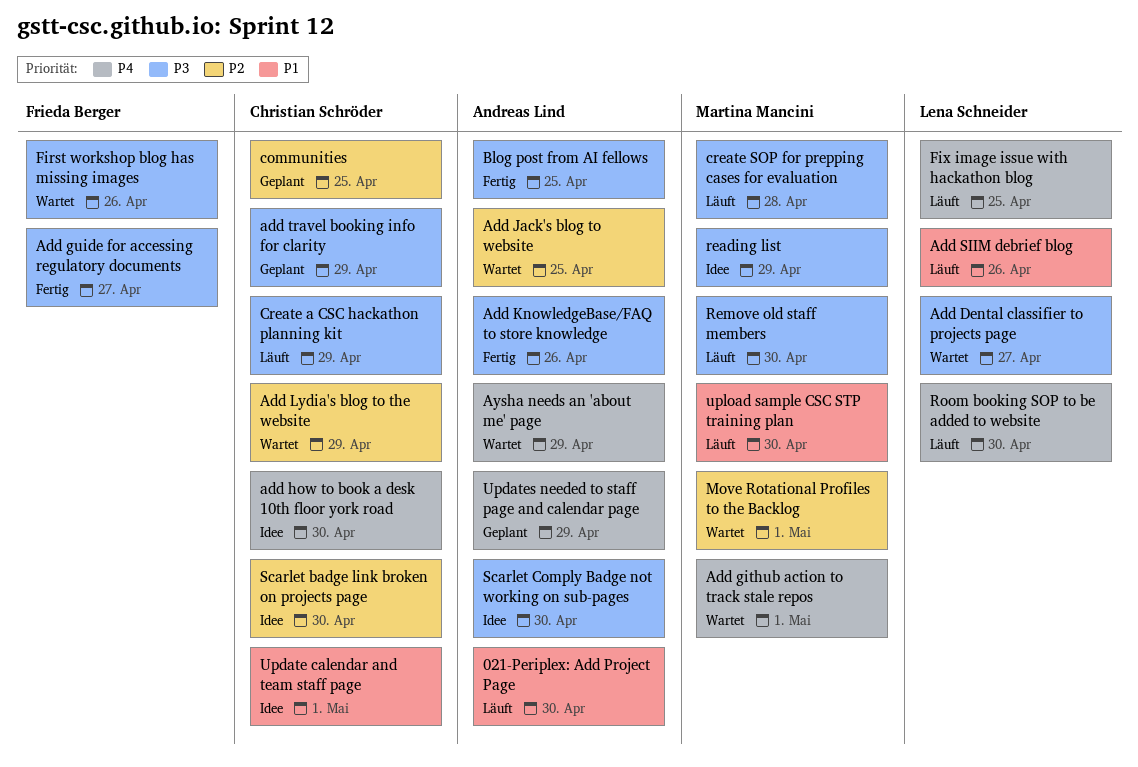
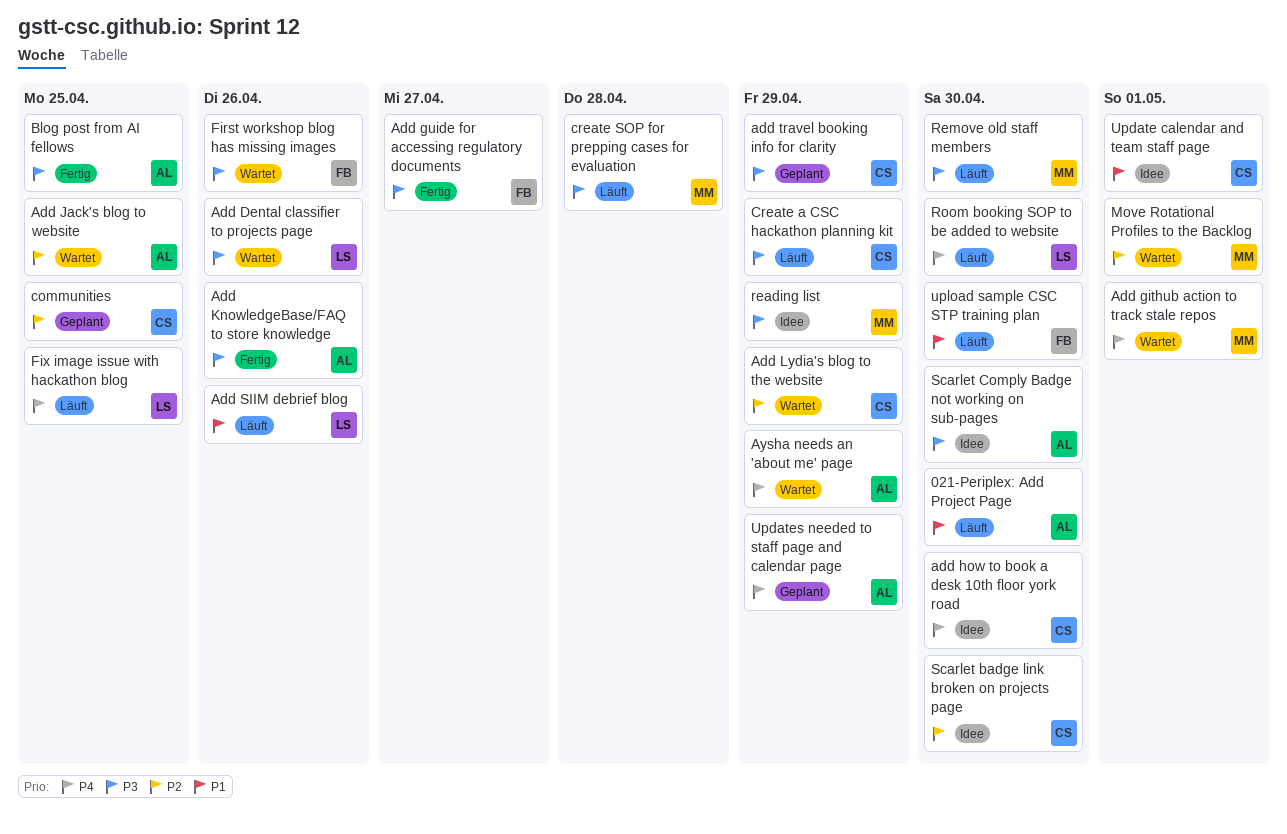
Add Dental classifier to projects page, due: Apr 27 -> Apr 26
upload sample CSC STP training plan, owner: Martina Mancini -> Frieda Berger

